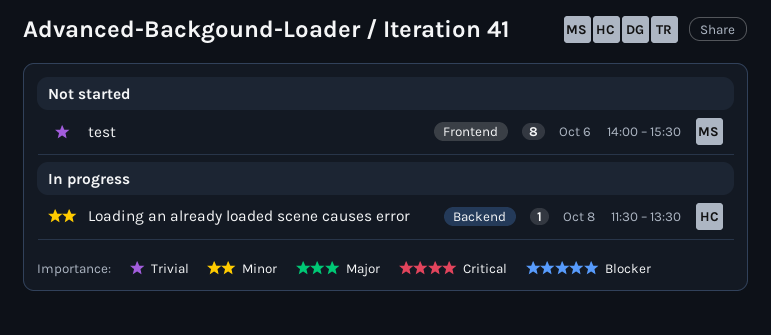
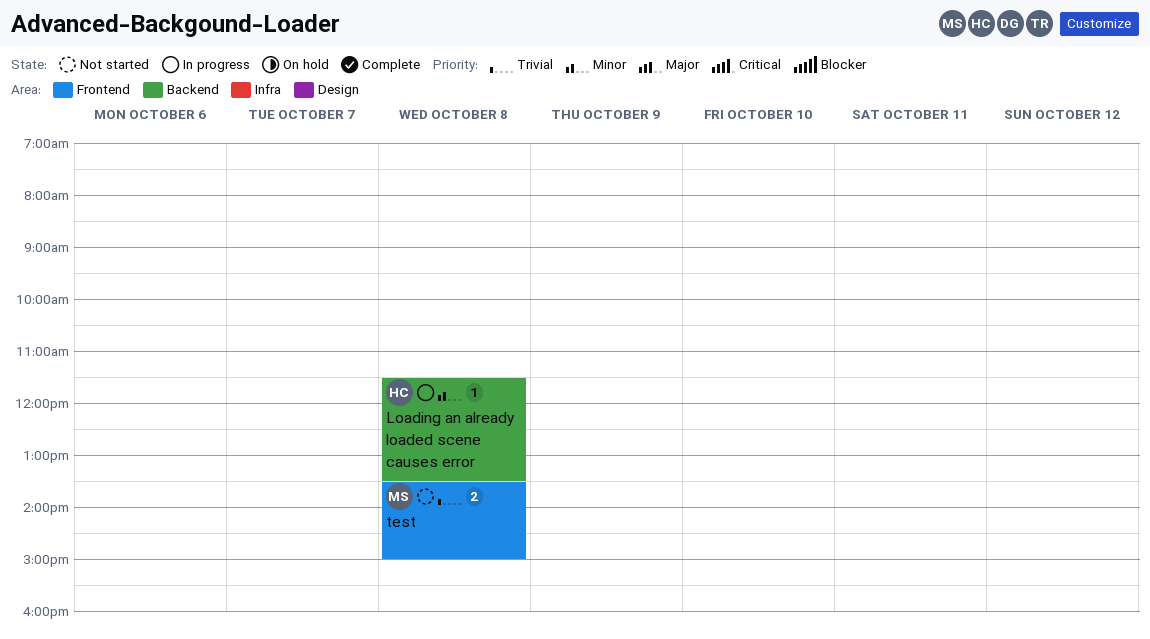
test, estimate: 8 -> 2
test, day: Oct 6 -> Oct 8
test, begins: 14:00 -> 13:30
test, ends: 15:30 -> 15:00

